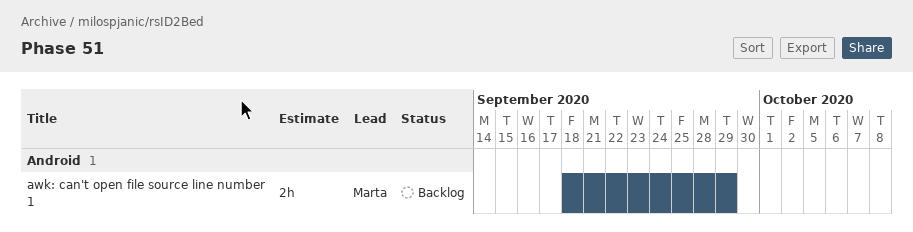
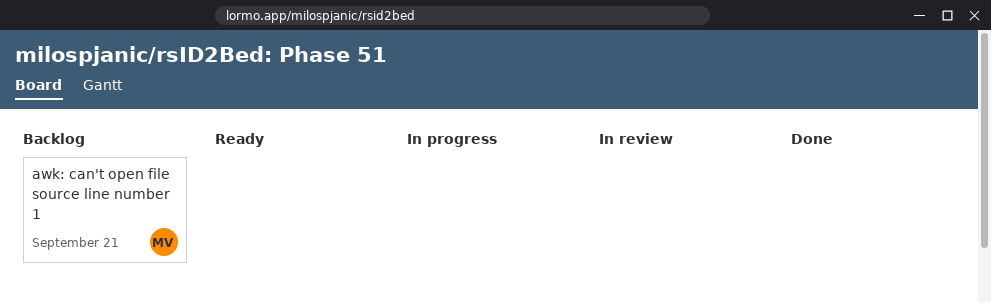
awk: can't open file source line number 1, due: Sep 29 -> Sep 21

